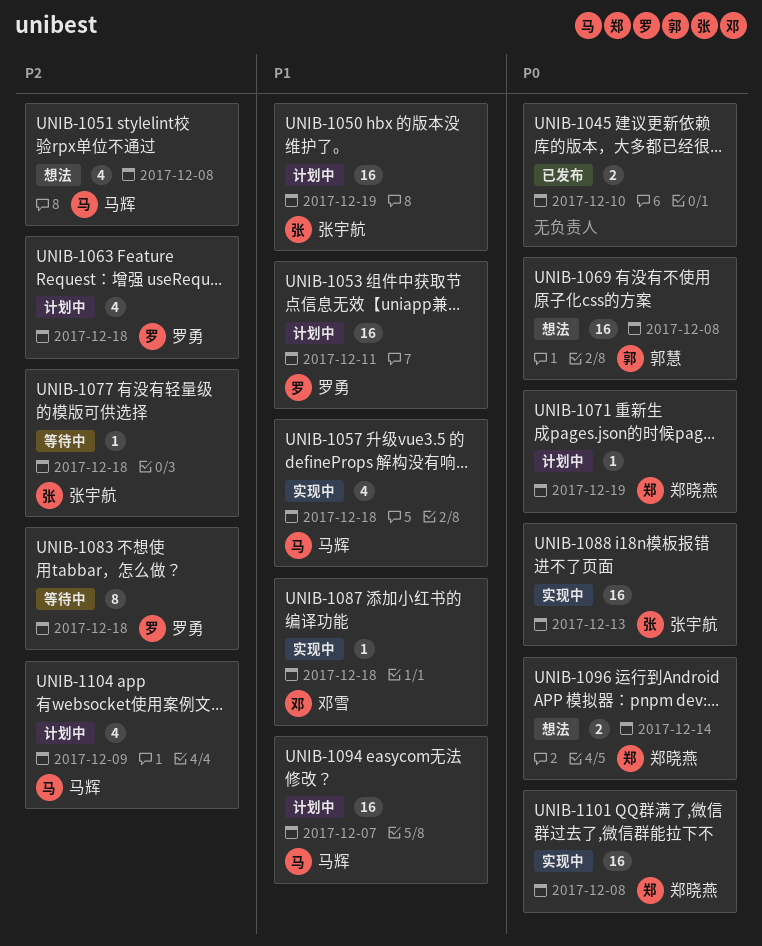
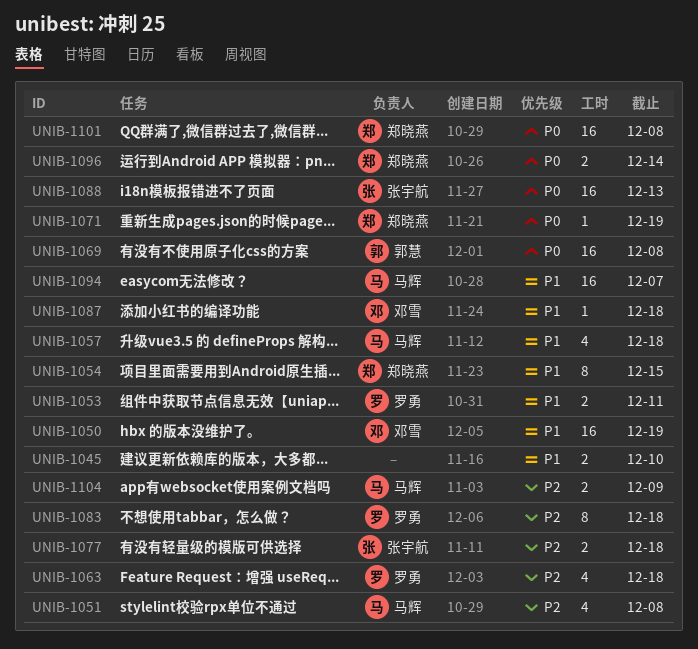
UNIB-1045, priority: P0 -> P1
UNIB-1050, owner: 张宇航 -> 邓雪
UNIB-1053, estimate: 16 -> 2
UNIB-1054: none -> present
UNIB-1077, estimate: 1 -> 2
UNIB-1104, estimate: 4 -> 2

